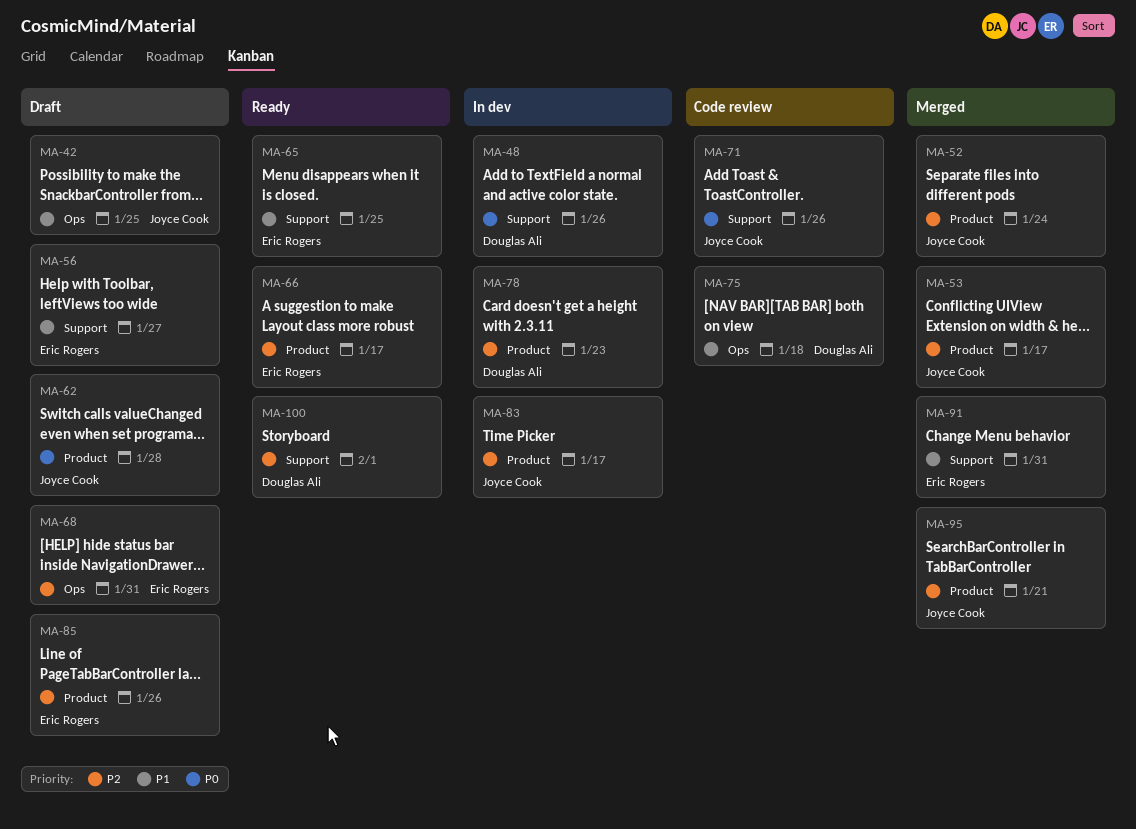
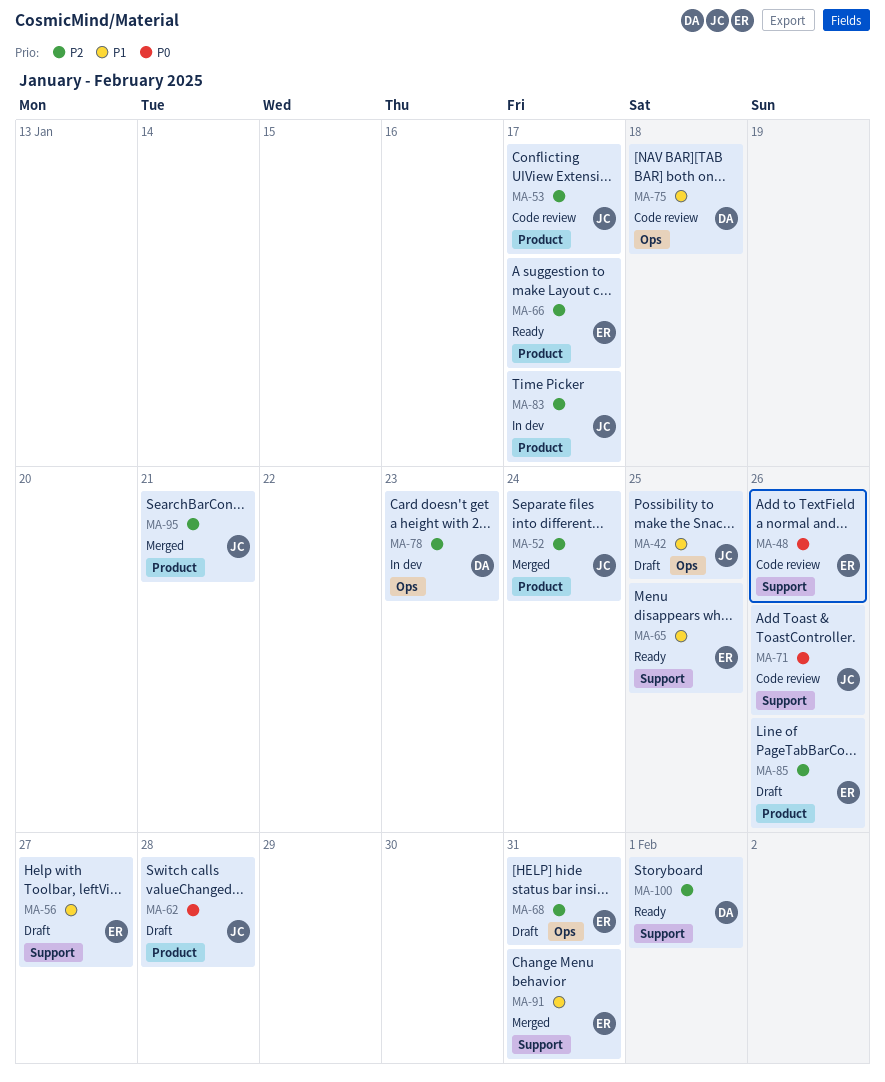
MA-48, status: In dev -> Code review
MA-48, owner: Douglas Ali -> Eric Rogers
MA-53, status: Merged -> Code review
MA-78, label: Product -> Ops

